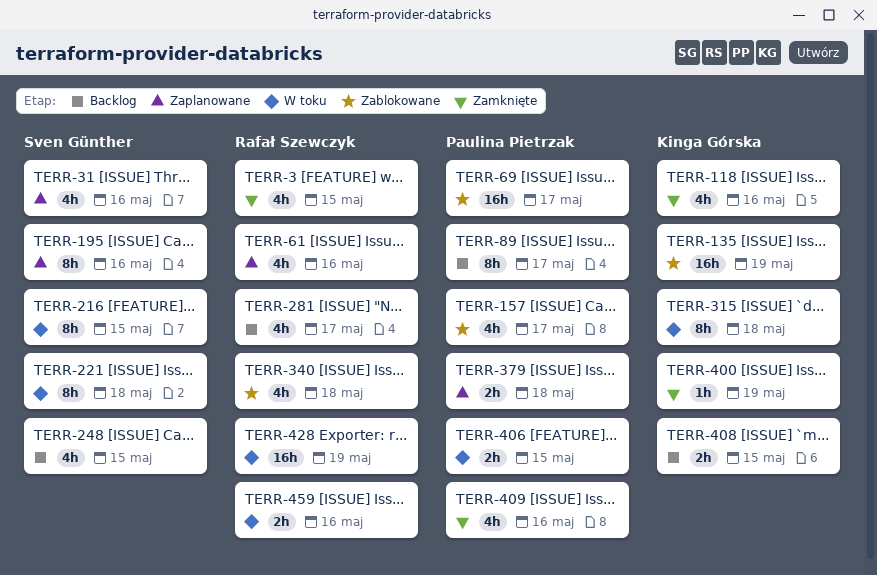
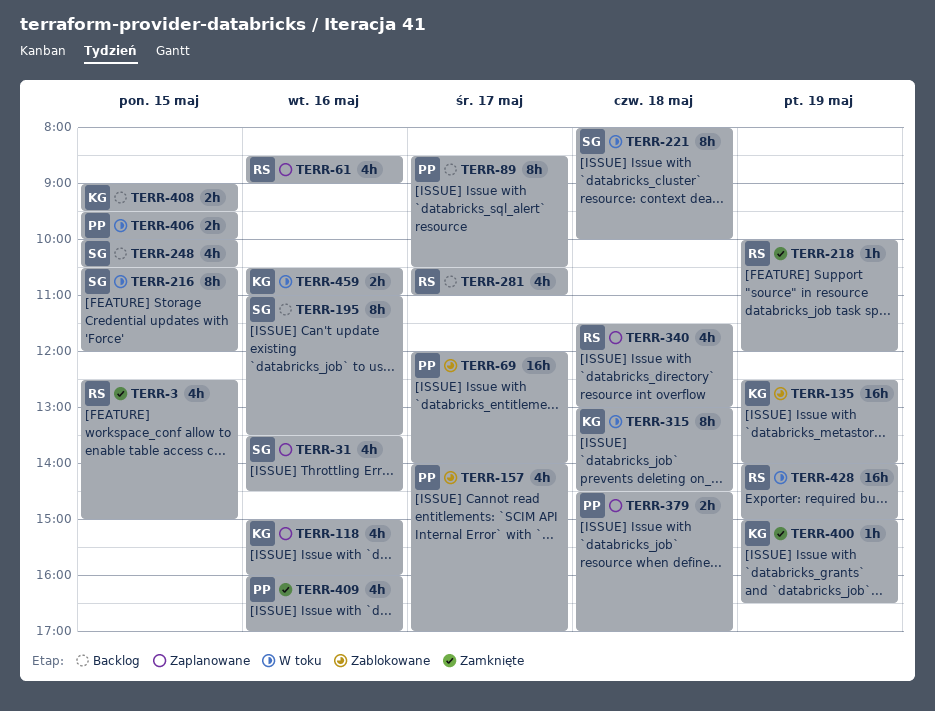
TERR-118, status: Zamknięte -> Zaplanowane
TERR-195, status: Zaplanowane -> Backlog
TERR-218: none -> present
TERR-340, status: Zablokowane -> Zaplanowane
TERR-459, owner: Rafał Szewczyk -> Kinga Górska

